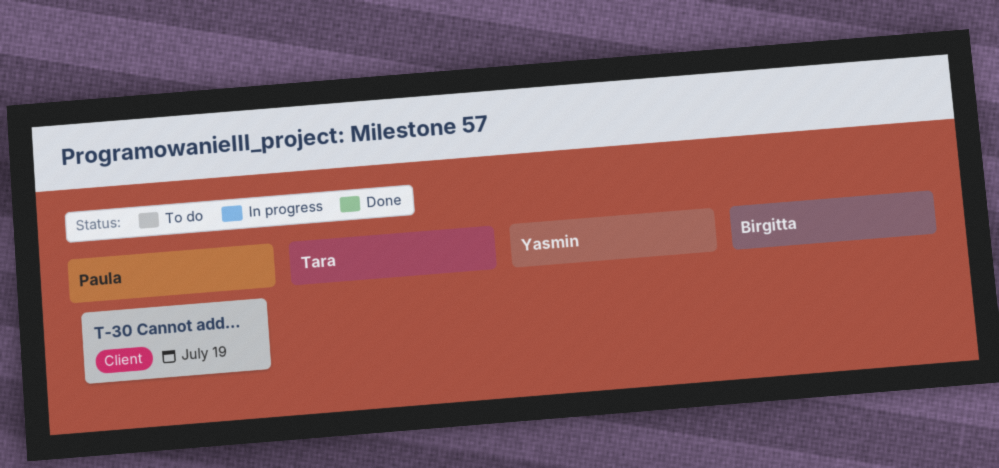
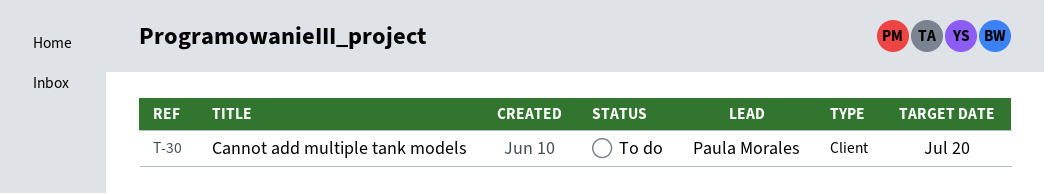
T-30, due: Jul 19 -> Jul 20

